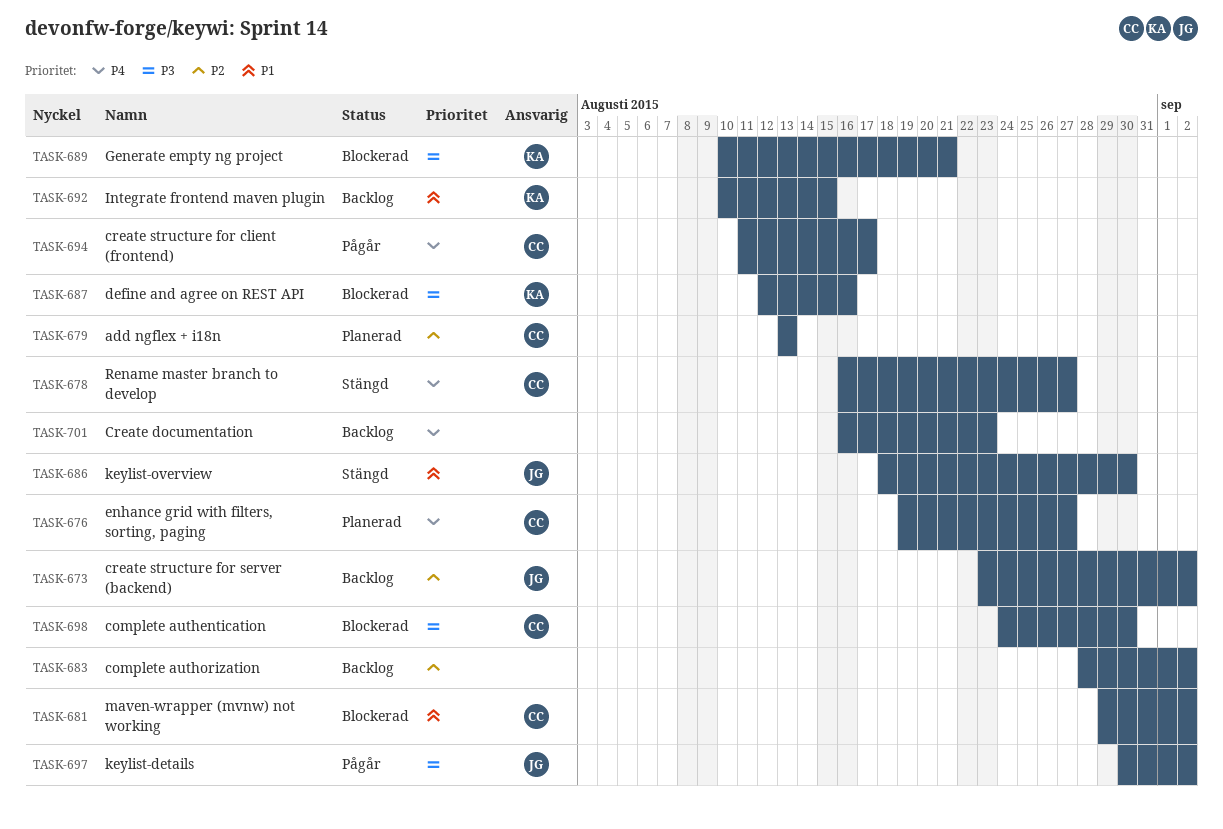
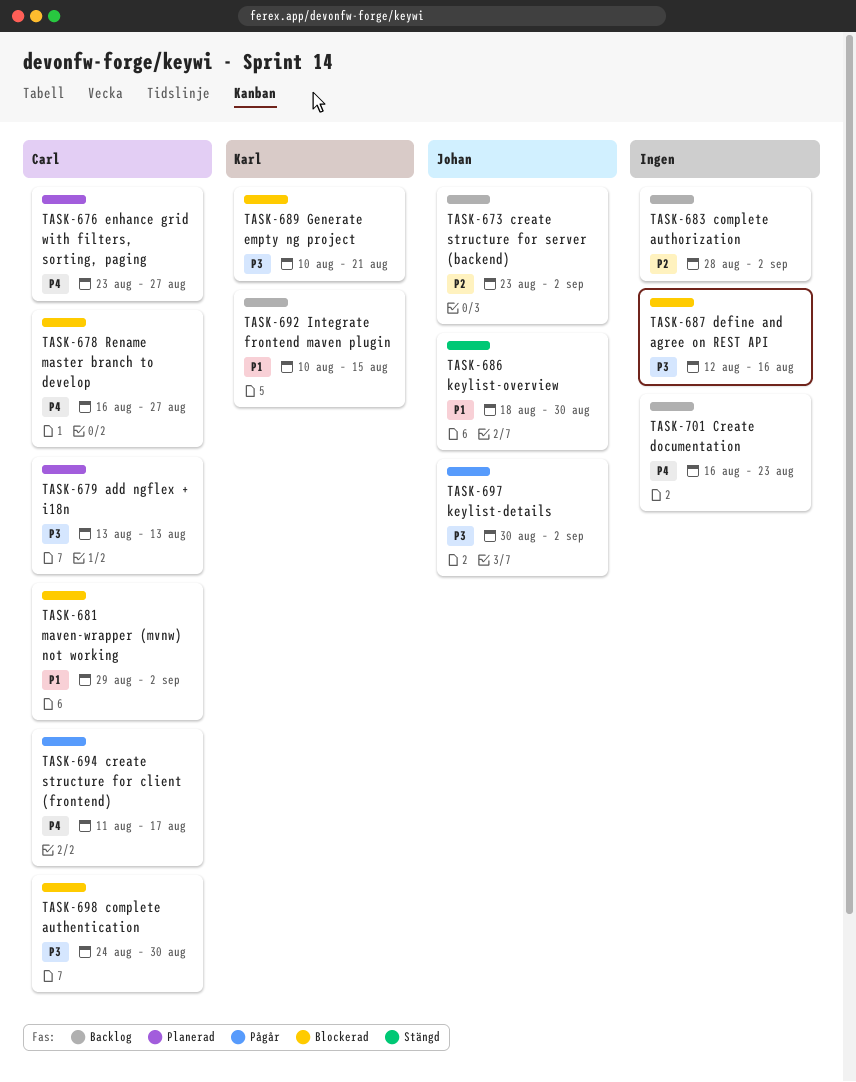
TASK-676, start: Aug 19 -> Aug 23
TASK-678, status: Stängd -> Blockerad
TASK-679, priority: P2 -> P3
TASK-687, owner: Karl -> none

